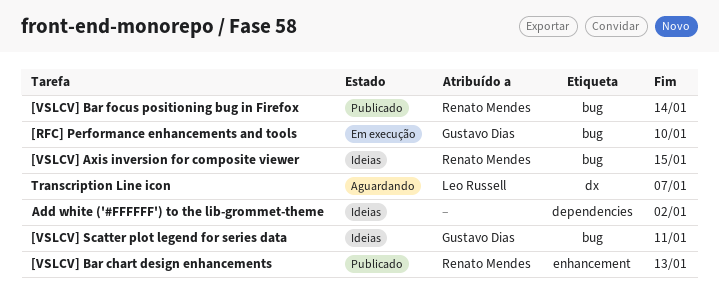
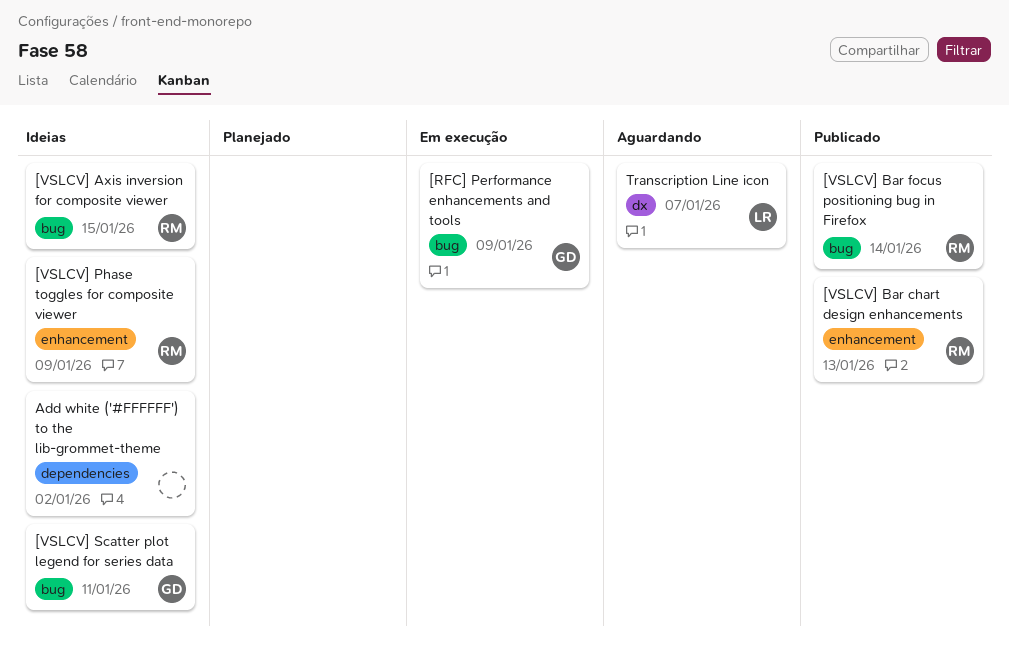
[RFC] Performance enhancements and tools, due: Jan 10 -> Jan 9
[VSLCV] Phase toggles for composite viewer: none -> present

